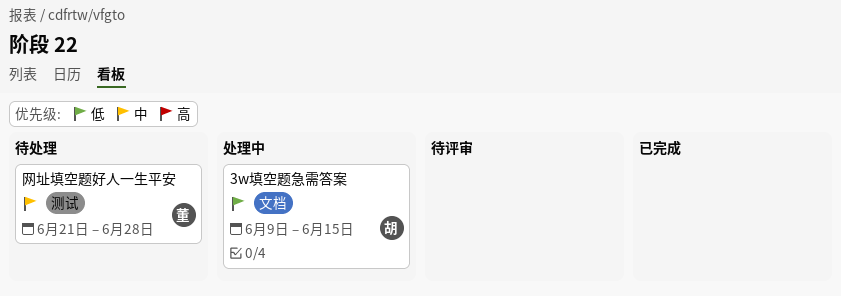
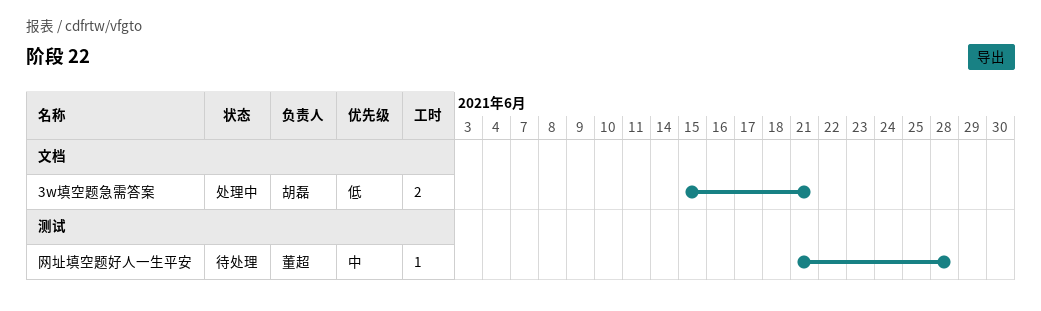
3w填空题急需答案, start: Jun 9 -> Jun 15
3w填空题急需答案, due: Jun 15 -> Jun 21

